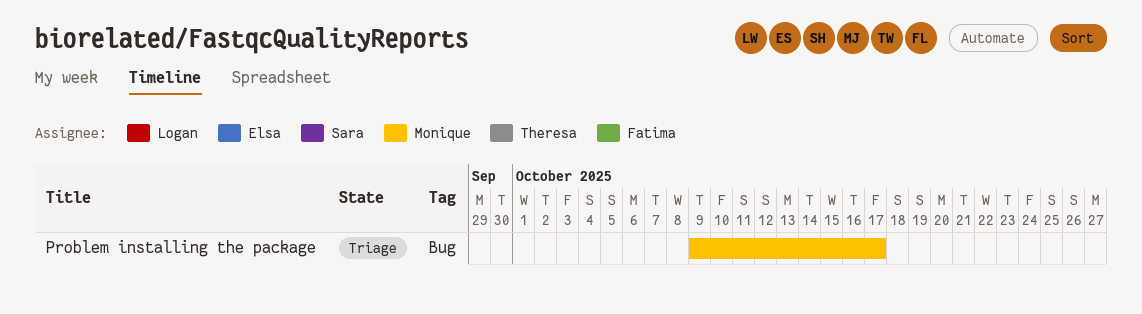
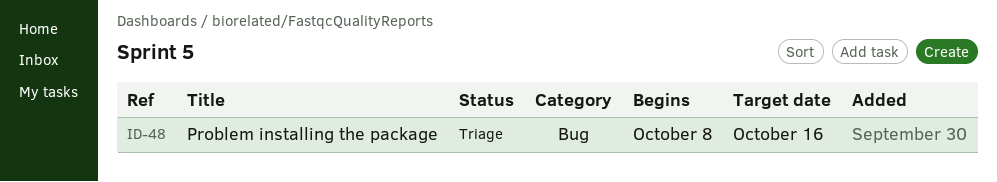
Problem installing the package, start: Oct 9 -> Oct 8
Problem installing the package, due: Oct 17 -> Oct 16

